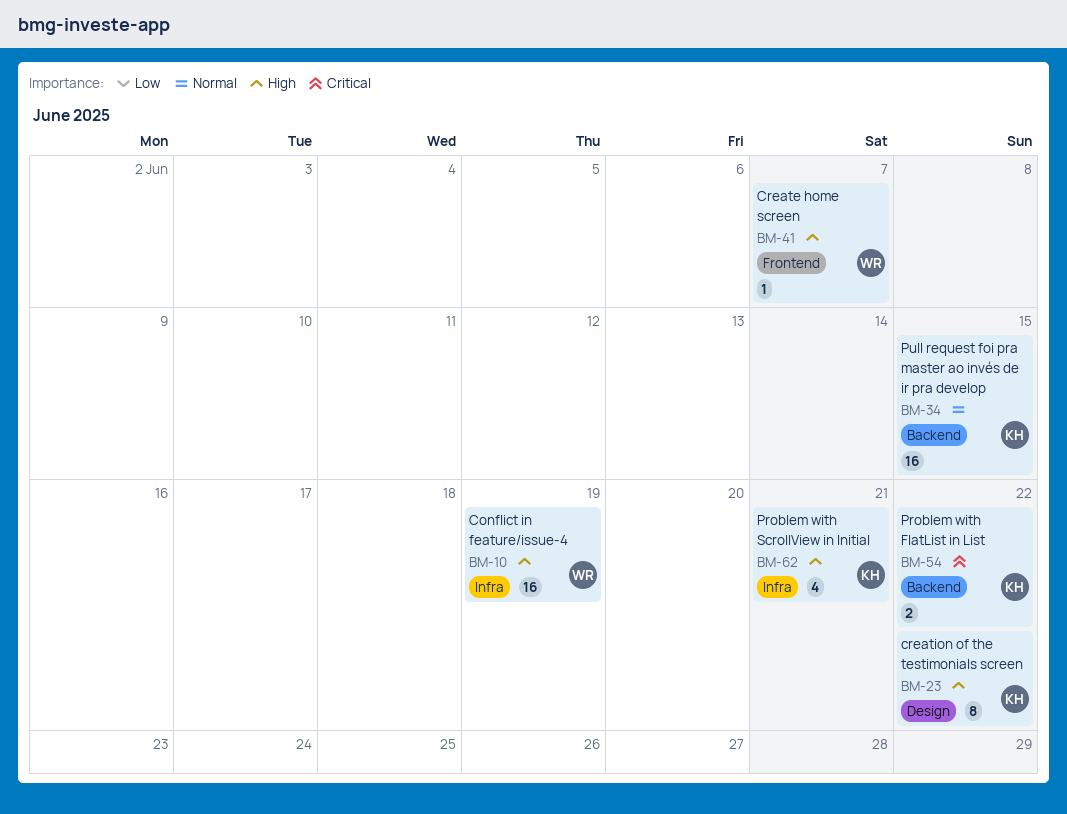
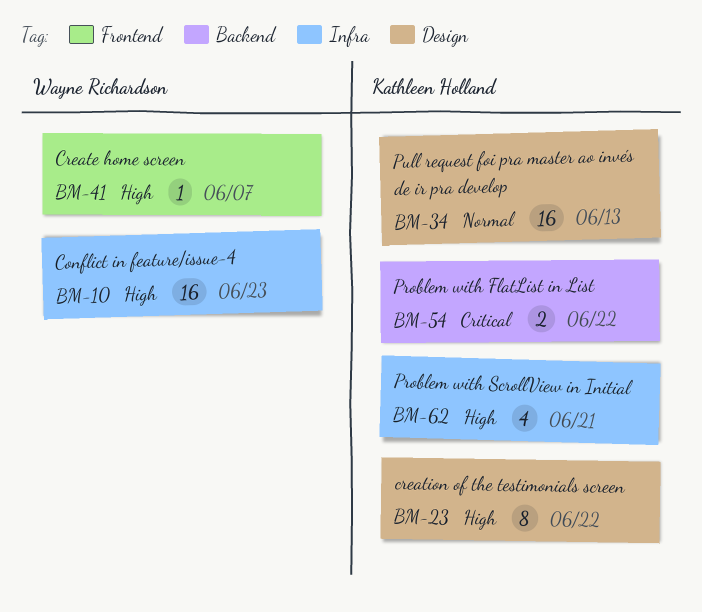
BM-10, due: Jun 19 -> Jun 23
BM-34, label: Backend -> Design
BM-34, due: Jun 15 -> Jun 13

